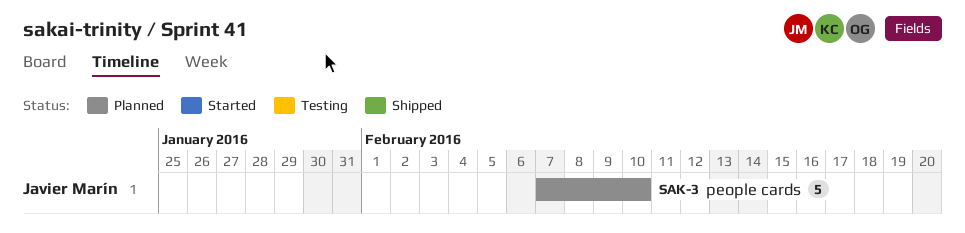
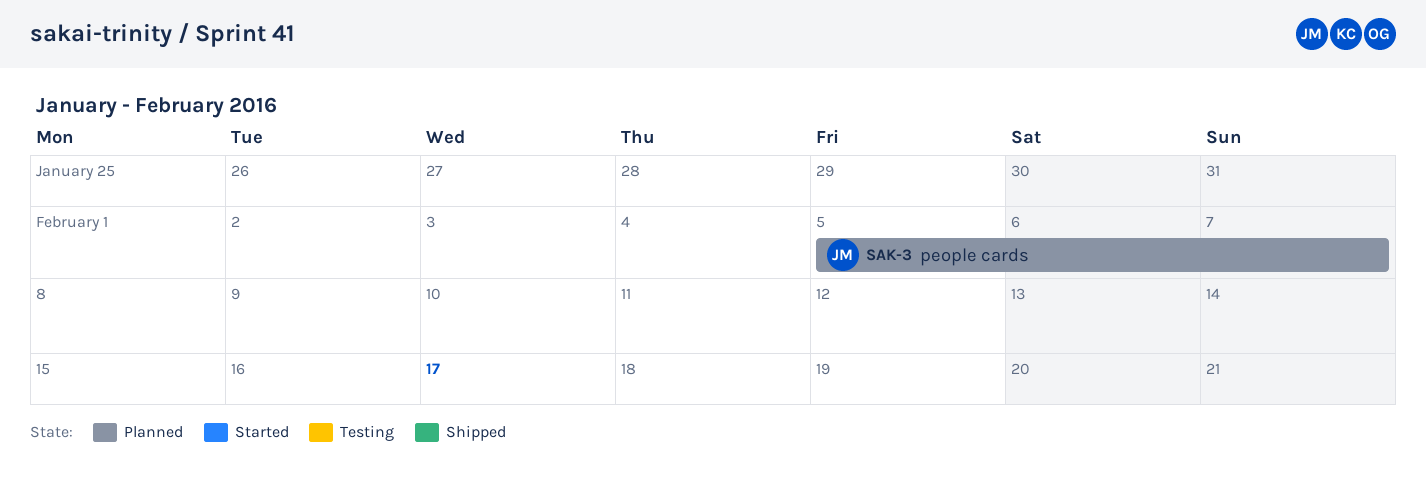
SAK-3, start: Feb 7 -> Feb 5
SAK-3, due: Feb 10 -> Feb 7

